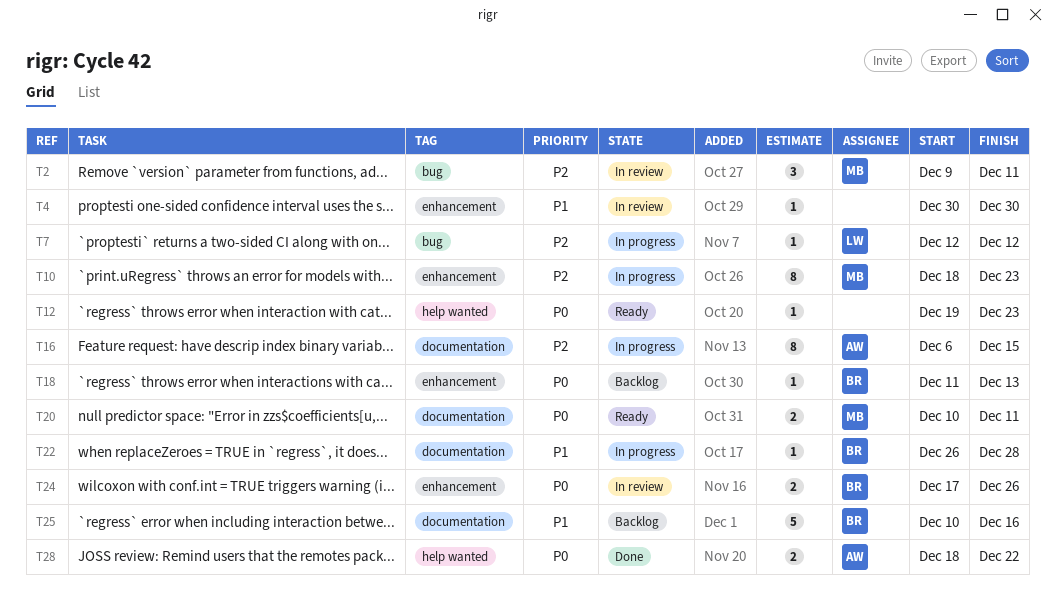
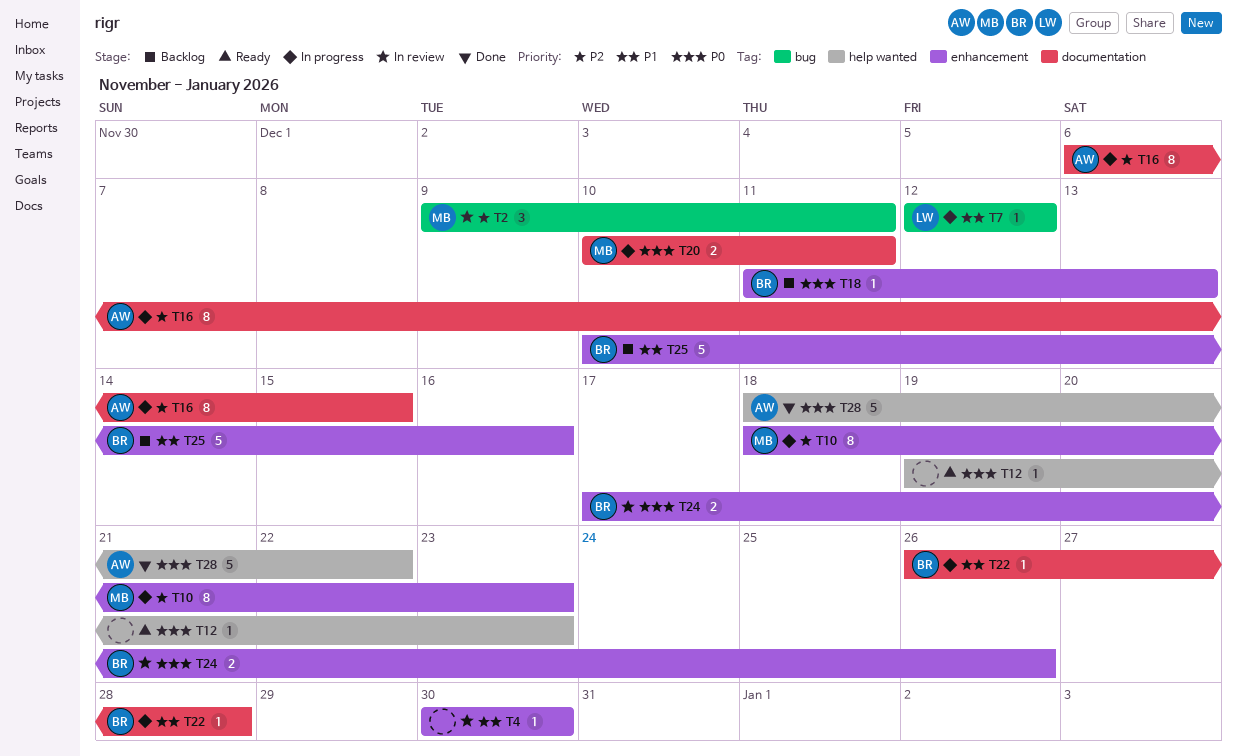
T7, priority: P2 -> P1
T20, status: Ready -> In progress
T25, label: documentation -> enhancement
T28, estimate: 2 -> 5

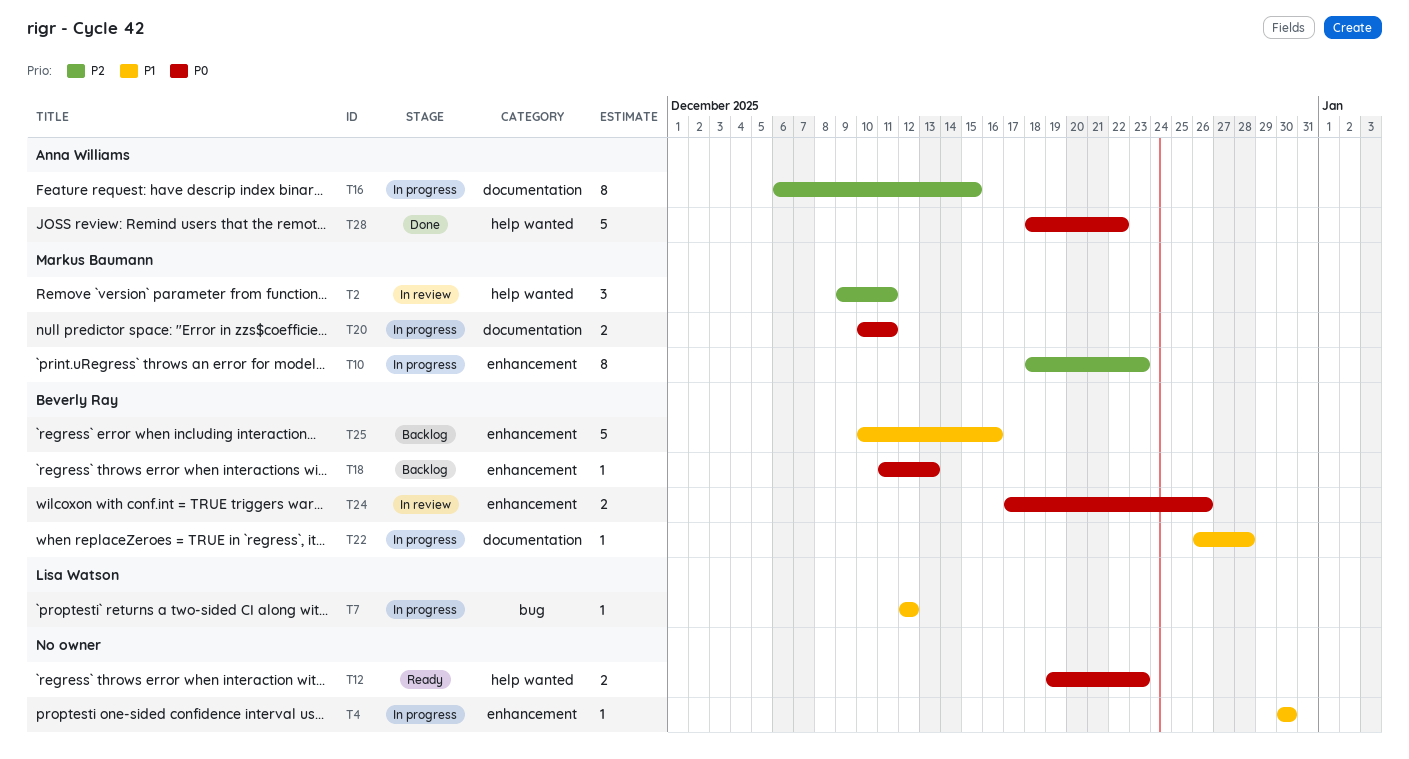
T2, label: bug -> help wanted
T4, status: In review -> In progress
T12, estimate: 1 -> 2

